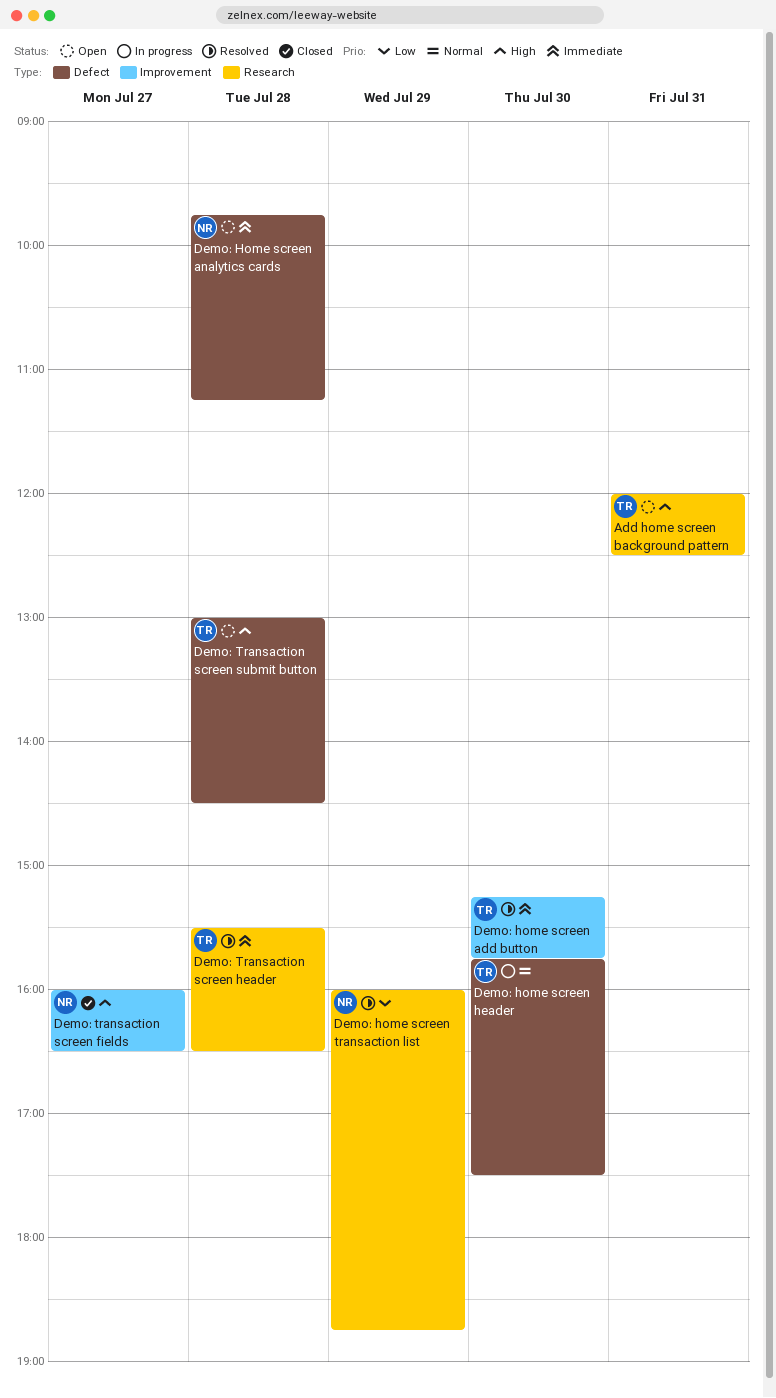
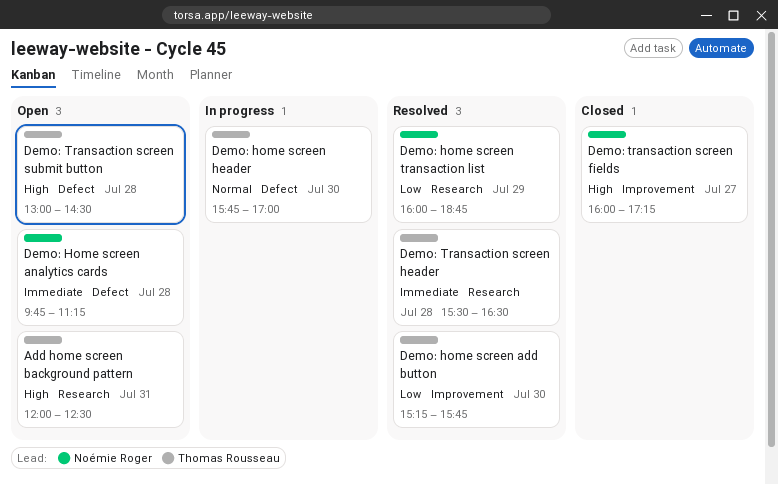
Demo: home screen add button, priority: Immediate -> Low
Demo: home screen header, ends: 17:30 -> 17:00
Demo: transaction screen fields, ends: 16:30 -> 17:15

